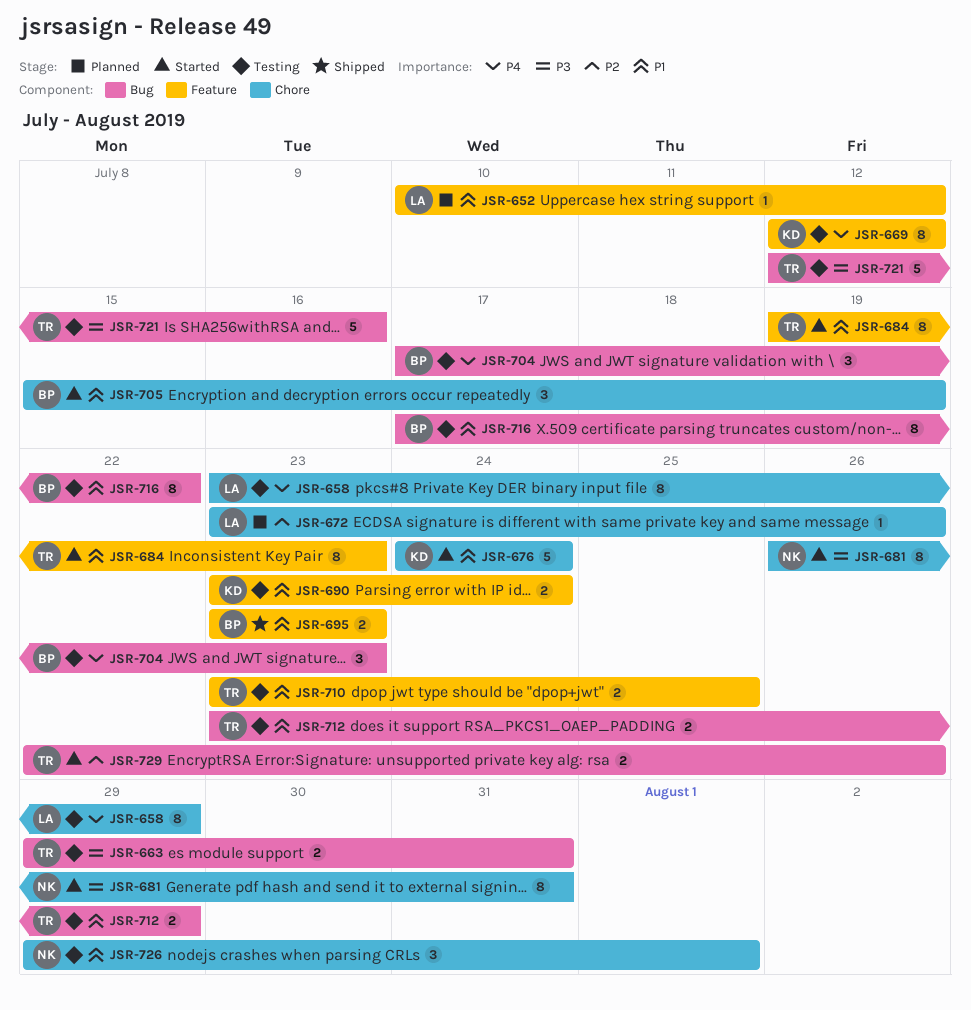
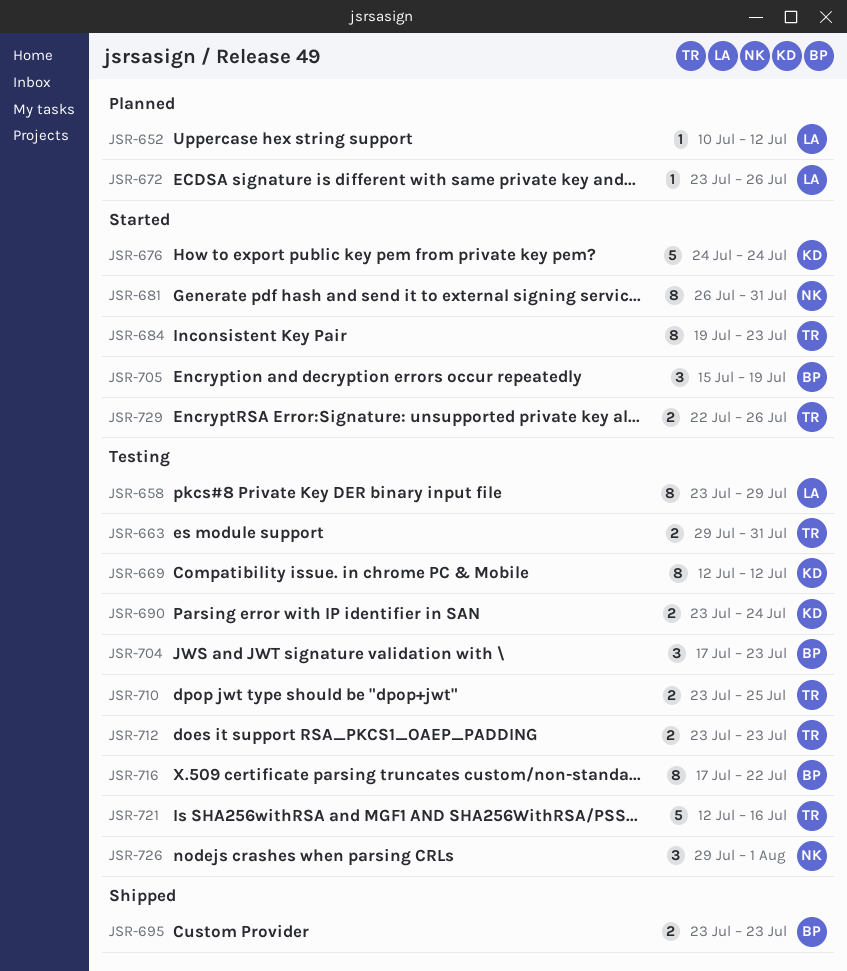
JSR-712, due: Jul 29 -> Jul 23

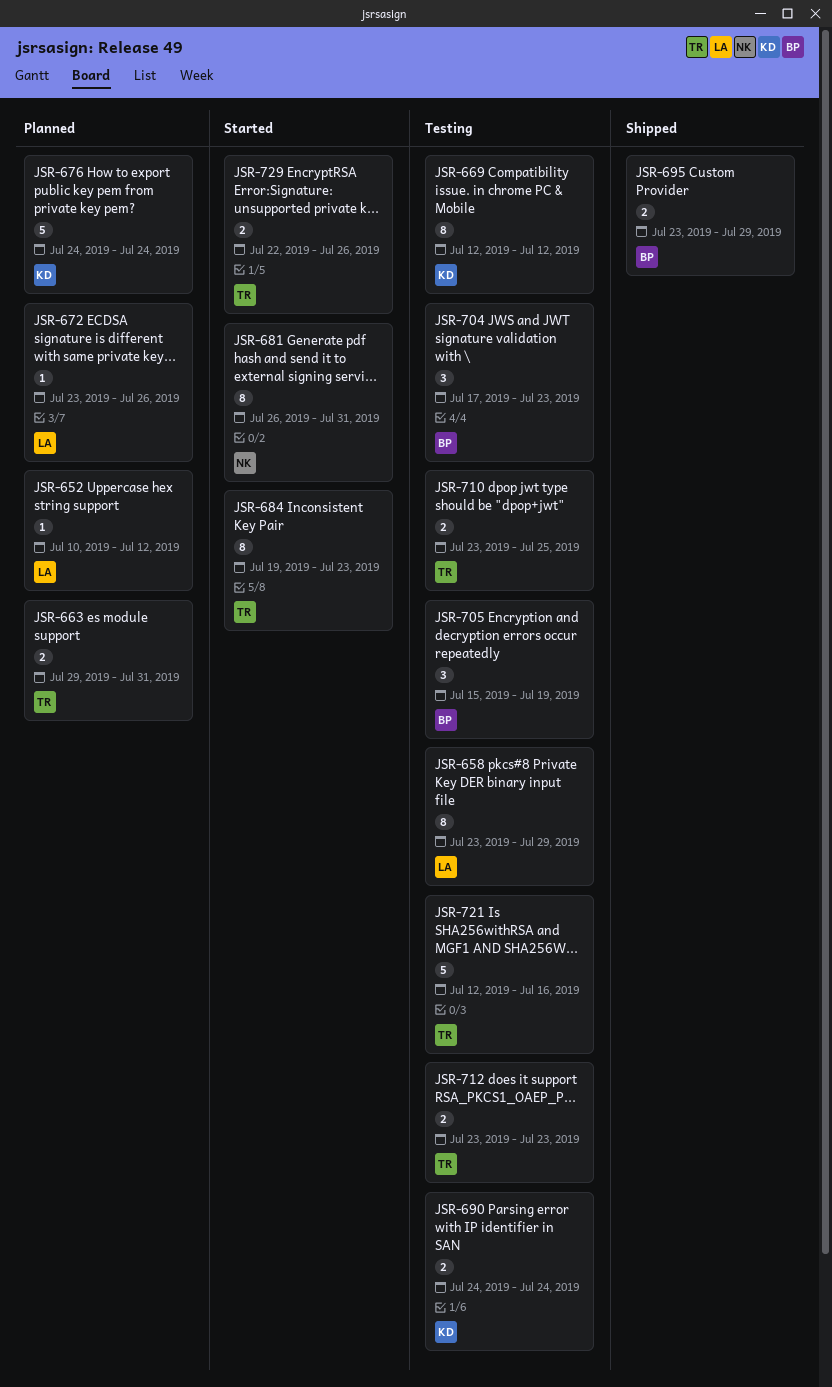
JSR-663, status: Testing -> Planned
JSR-676, status: Started -> Planned
JSR-690, start: Jul 23 -> Jul 24
JSR-695, due: Jul 23 -> Jul 29
JSR-705, status: Started -> Testing
JSR-716: present -> none
JSR-726: present -> none

